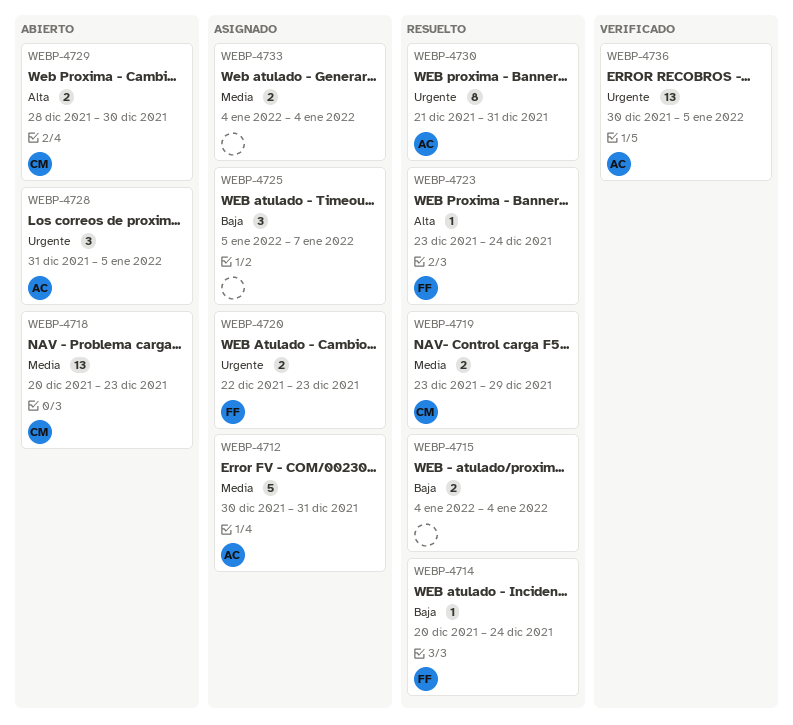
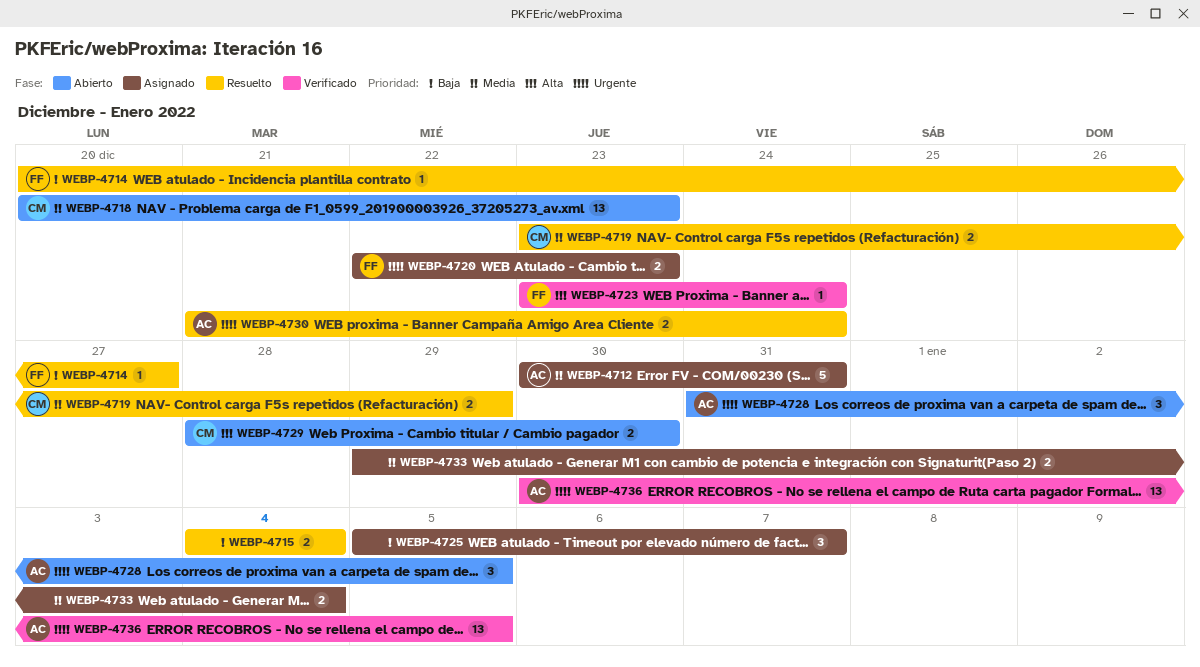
WEBP-4714, due: Dec 24 -> Dec 27
WEBP-4723, status: Resuelto -> Verificado
WEBP-4730, estimate: 8 -> 2
WEBP-4730, due: Dec 31 -> Dec 24
WEBP-4733, start: Jan 4 -> Dec 29

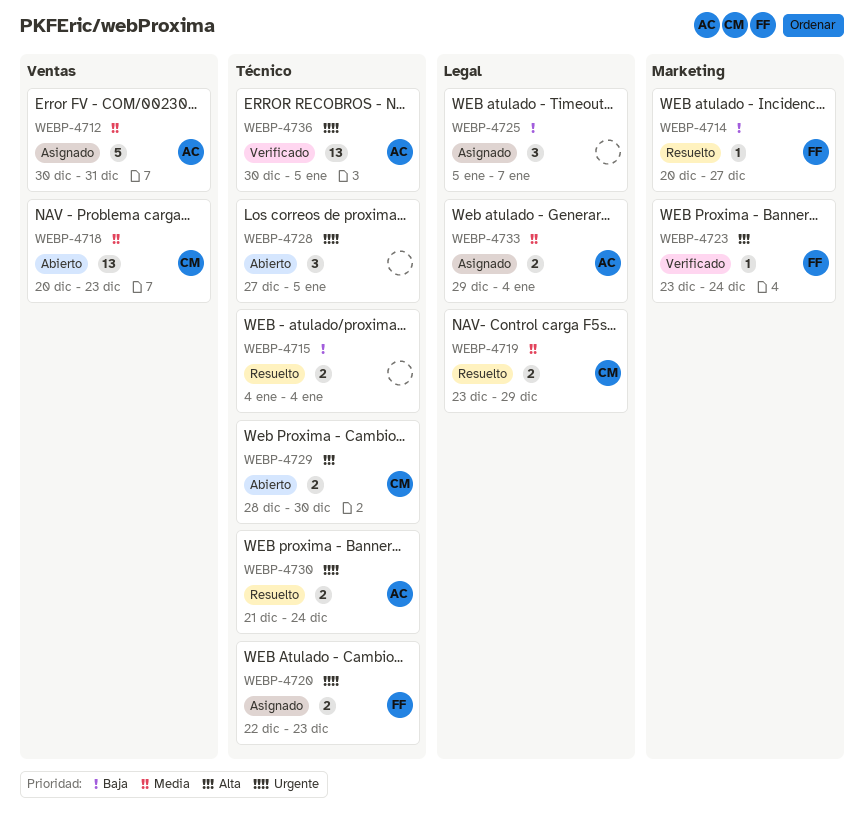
WEBP-4728, owner: AC -> none
WEBP-4728, start: Dec 31 -> Dec 27
WEBP-4733, owner: none -> AC

